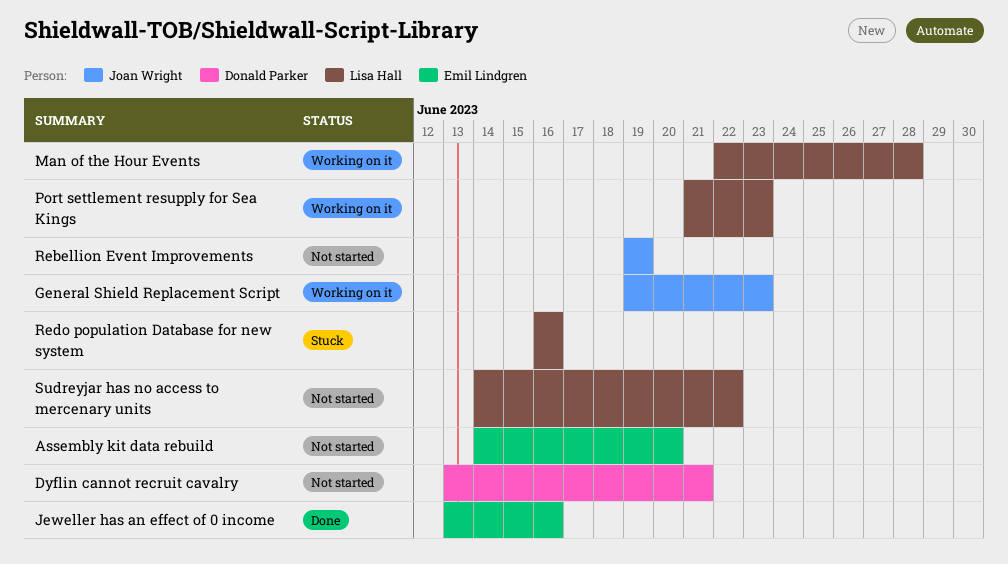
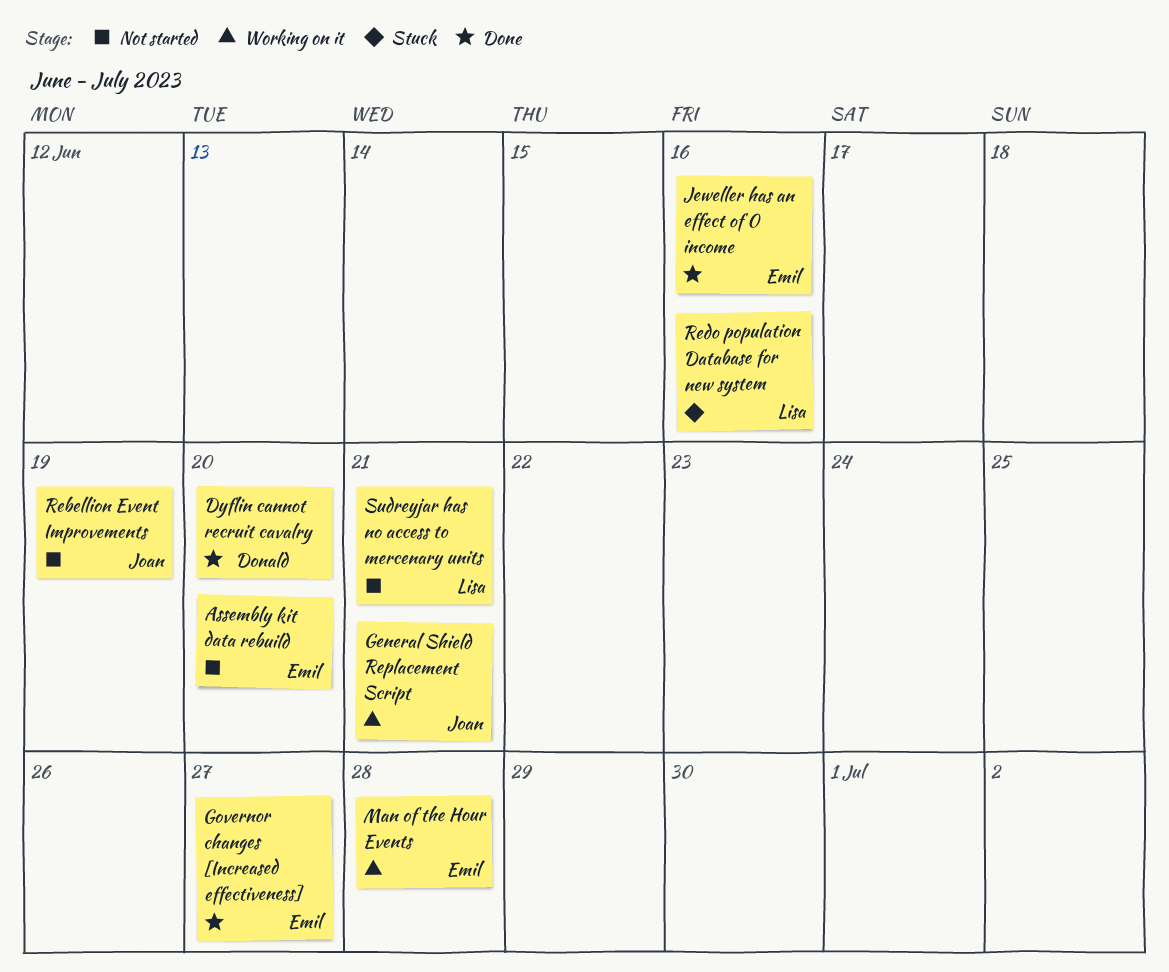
Dyflin cannot recruit cavalry, status: Not started -> Done
Dyflin cannot recruit cavalry, due: Jun 21 -> Jun 20
General Shield Replacement Script, due: Jun 23 -> Jun 21
Governor changes [Increased effectiveness]: none -> present
Man of the Hour Events, owner: Lisa Hall -> Emil Lindgren
Port settlement resupply for Sea Kings: present -> none
Sudreyjar has no access to mercenary units, due: Jun 22 -> Jun 21

